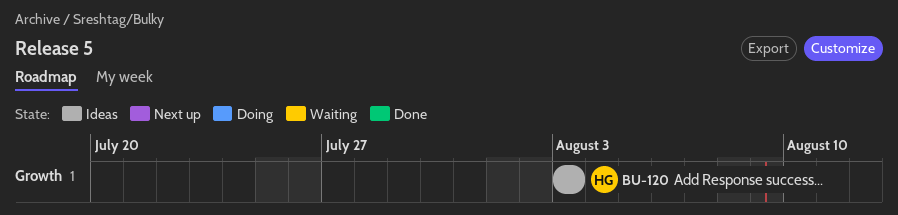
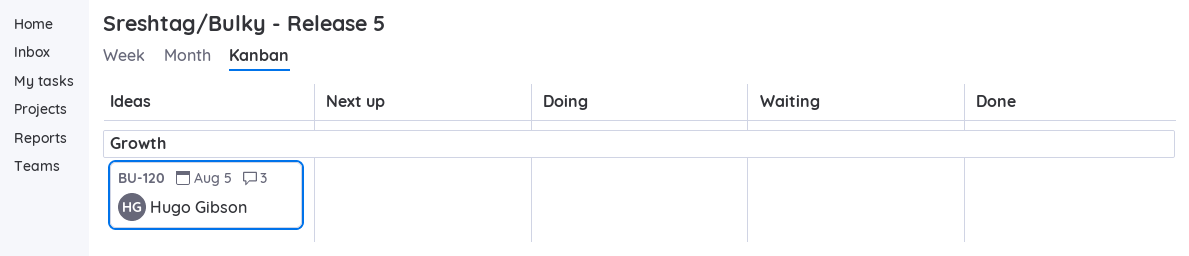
BU-120, due: Aug 3 -> Aug 5

